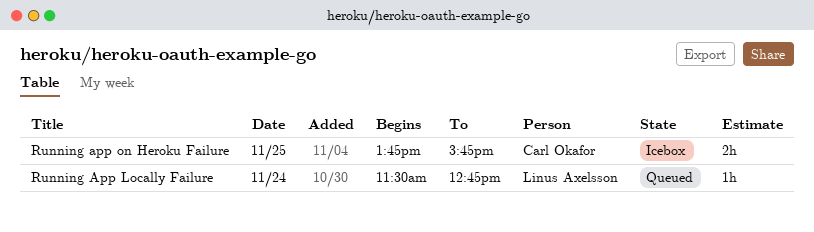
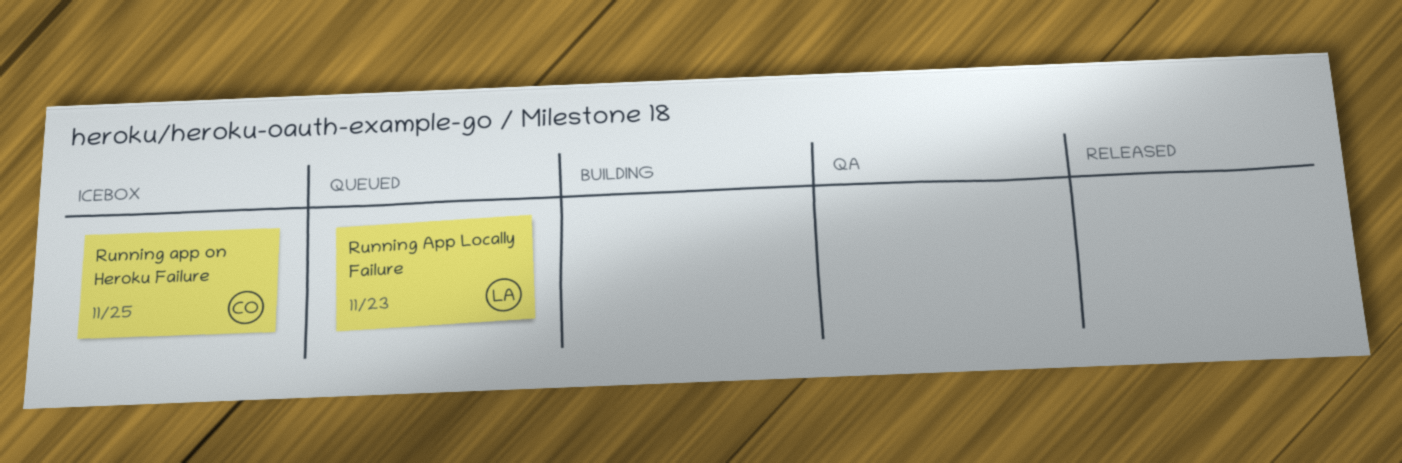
Running App Locally Failure, day: Nov 24 -> Nov 23

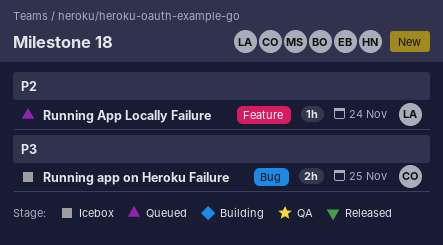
Running App Locally Failure, day: Nov 23 -> Nov 24

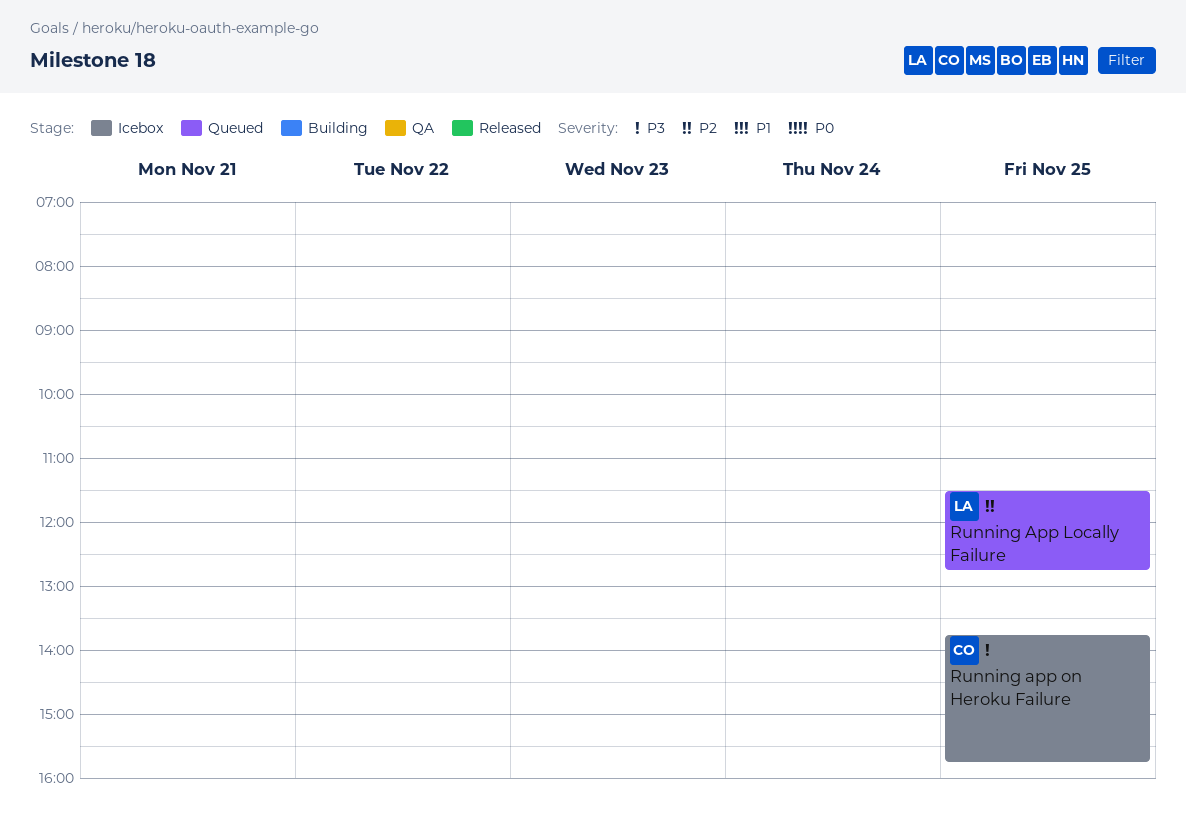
Running App Locally Failure, day: Nov 24 -> Nov 25

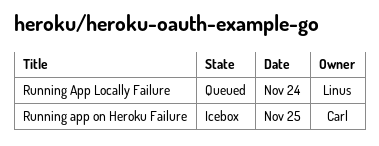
Running App Locally Failure, day: Nov 25 -> Nov 24

